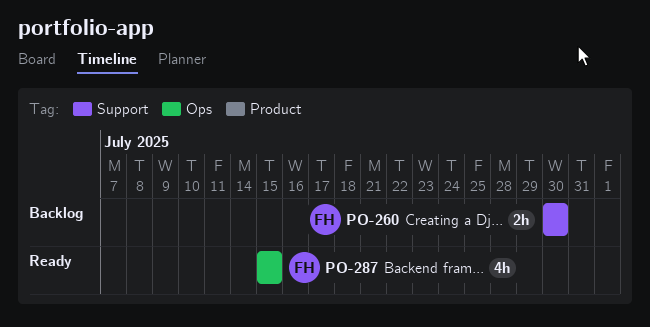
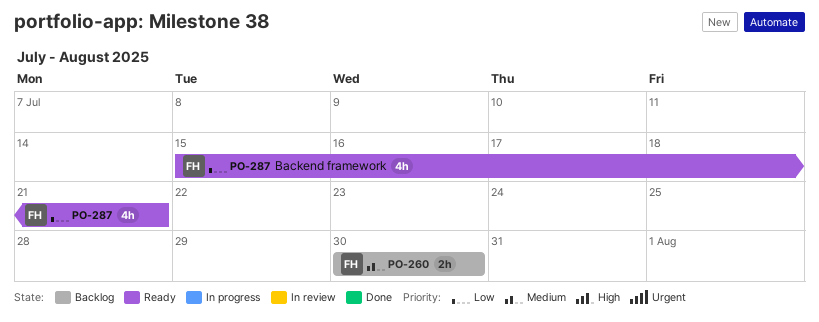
PO-287, due: Jul 15 -> Jul 21

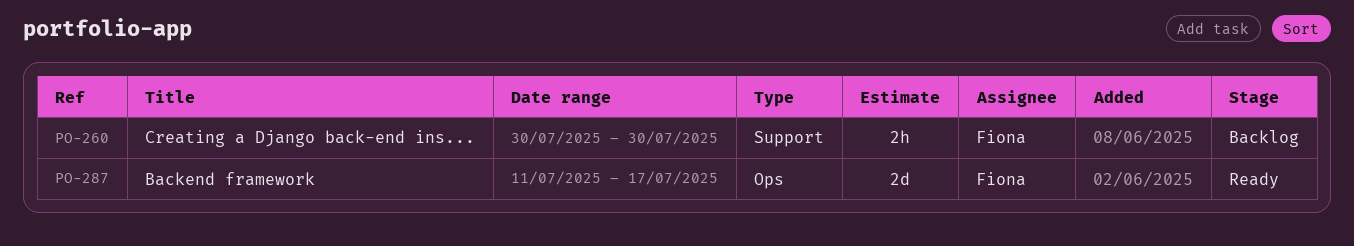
PO-287, estimate: 4h -> 2d
PO-287, start: Jul 15 -> Jul 11
PO-287, due: Jul 21 -> Jul 17

